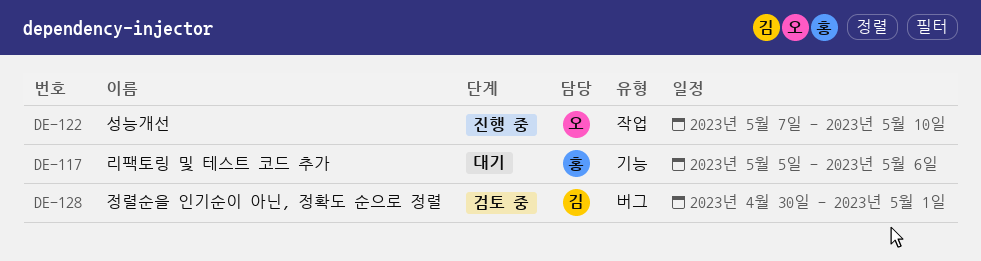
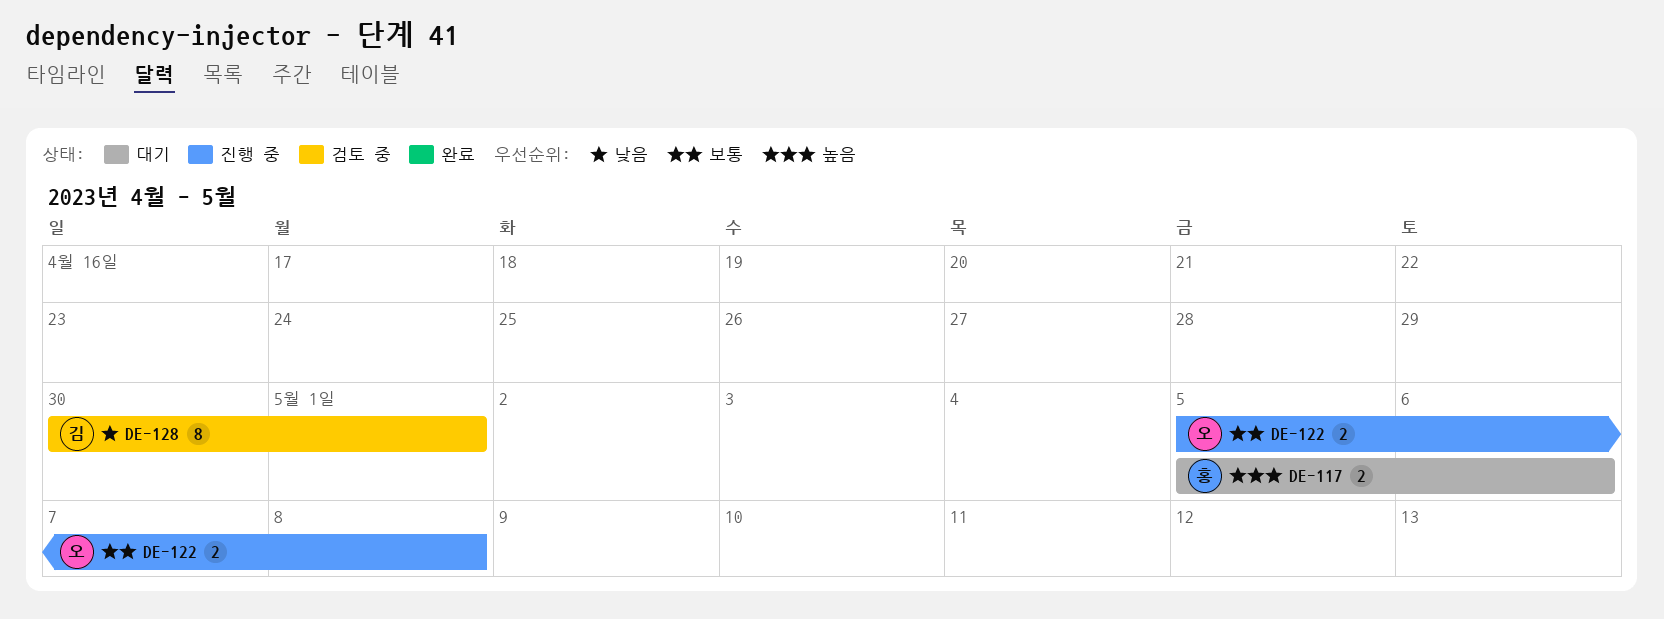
DE-122, start: May 7 -> May 5
DE-122, due: May 10 -> May 8

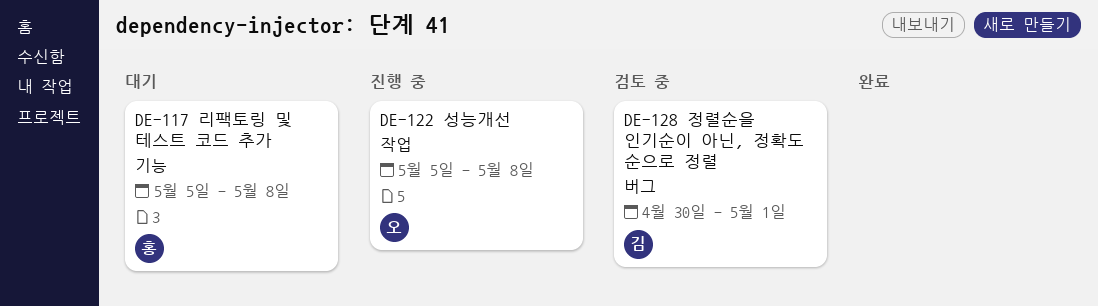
DE-117, due: May 6 -> May 8

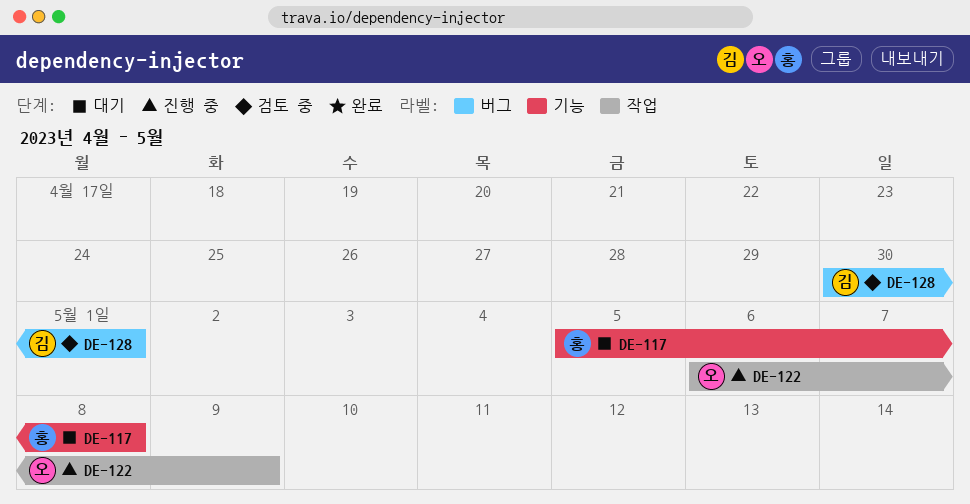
DE-122, start: May 5 -> May 6
DE-122, due: May 8 -> May 9

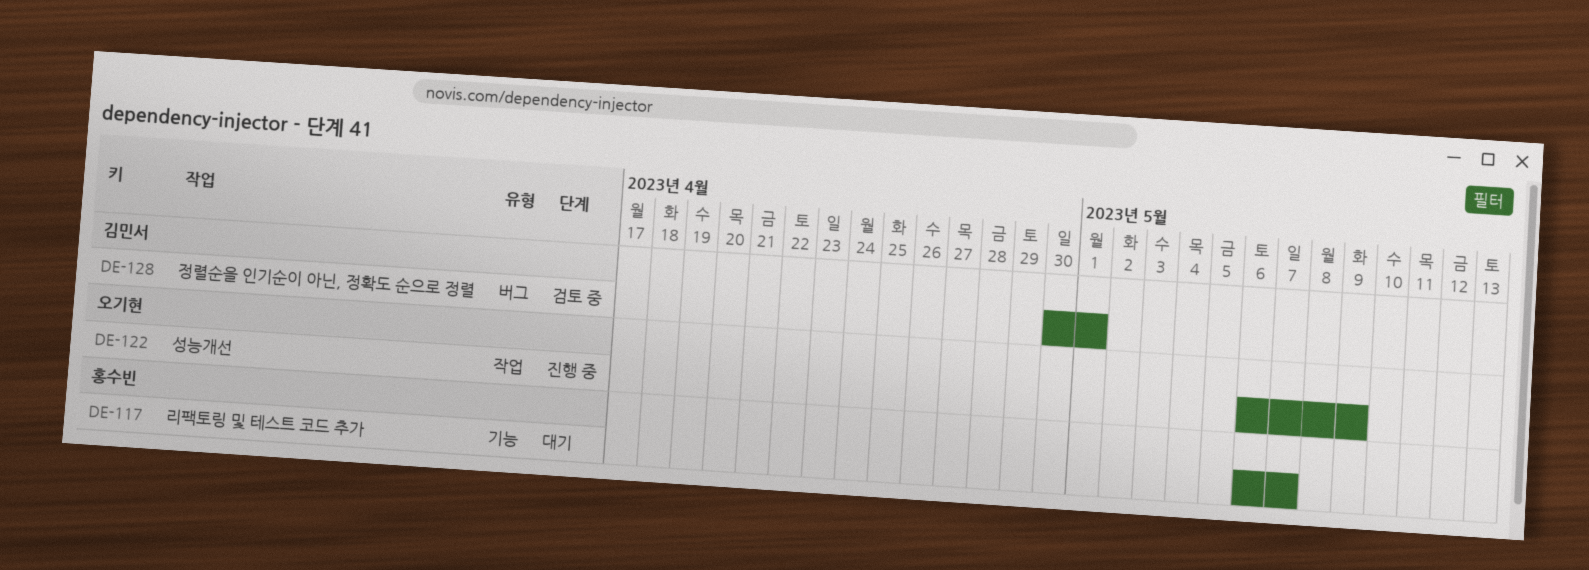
DE-117, start: May 5 -> May 6
DE-117, due: May 8 -> May 7

